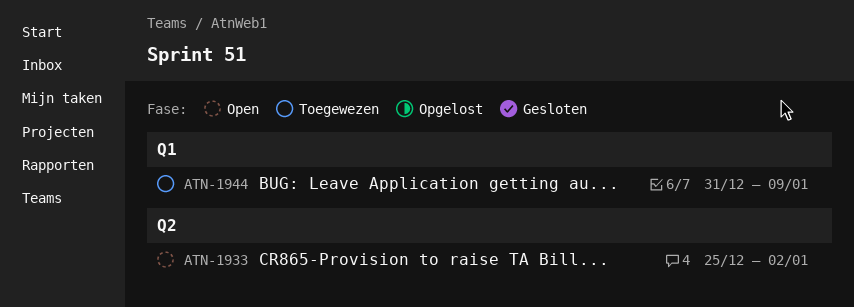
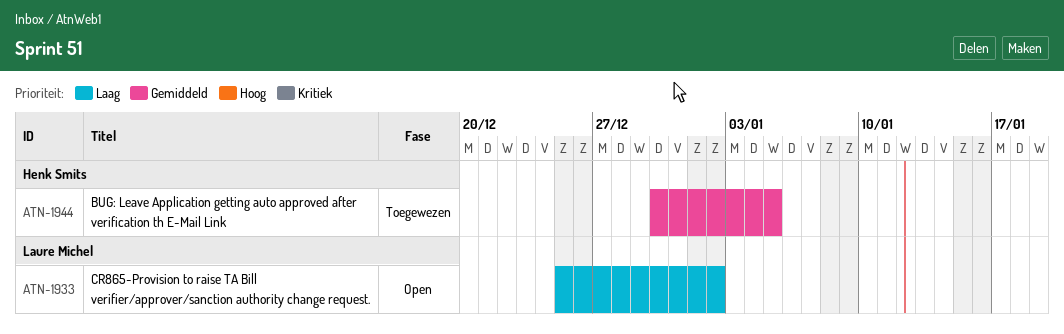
ATN-1944, start: Dec 31 -> Dec 30
ATN-1944, due: Jan 9 -> Jan 5

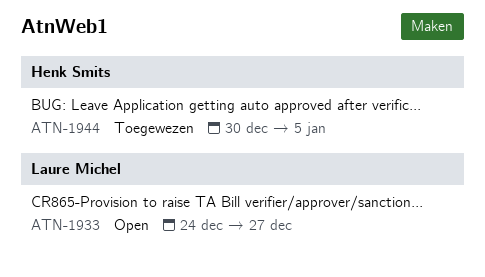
ATN-1933, start: Dec 25 -> Dec 24
ATN-1933, due: Jan 2 -> Dec 27

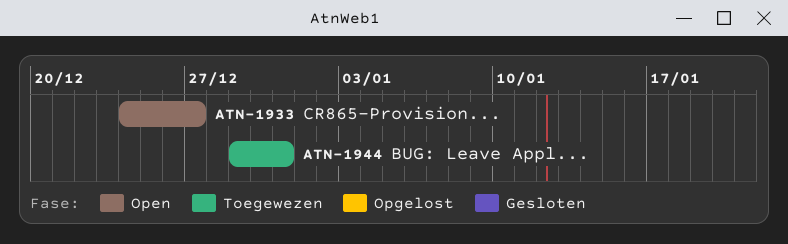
ATN-1944, start: Dec 30 -> Dec 29
ATN-1944, due: Jan 5 -> Dec 31

